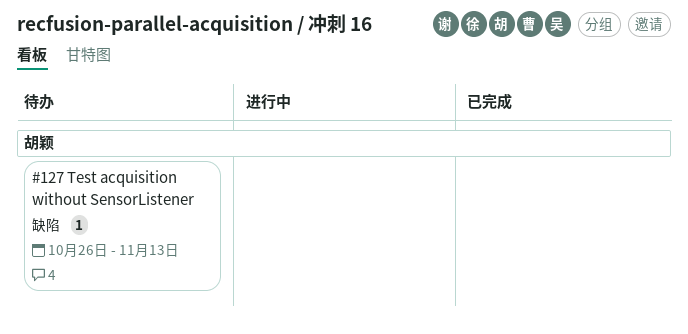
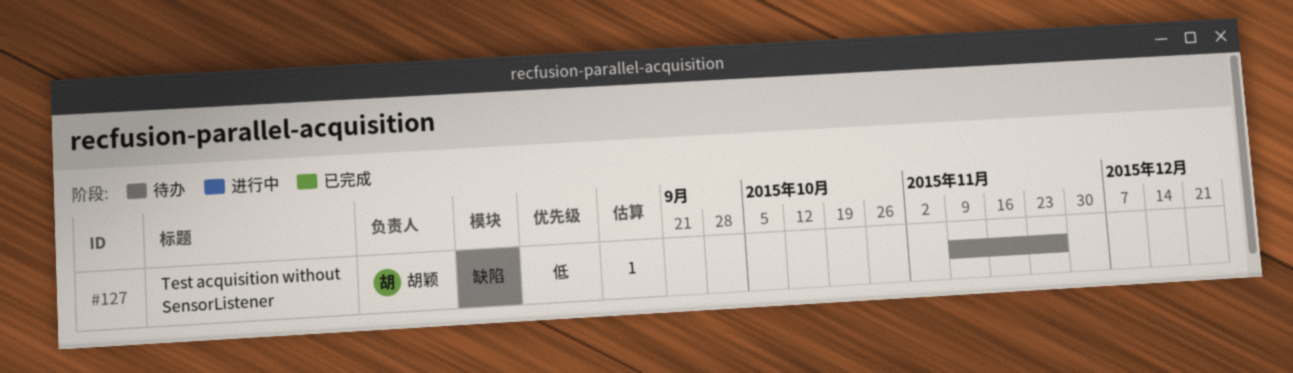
#127, start: Oct 26 -> Nov 9
#127, due: Nov 13 -> Nov 27

